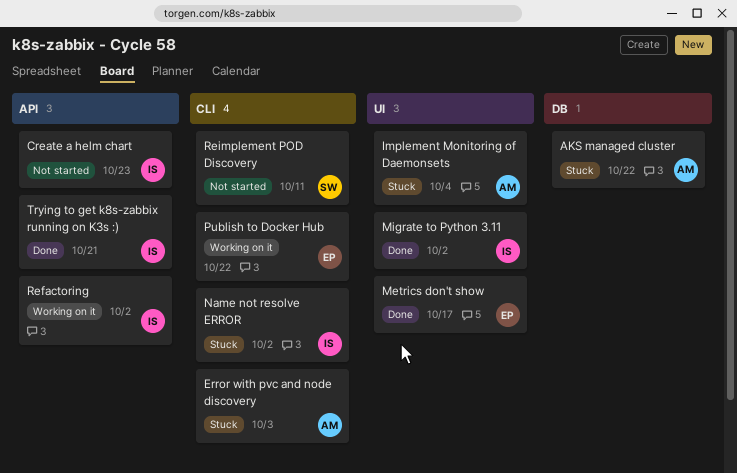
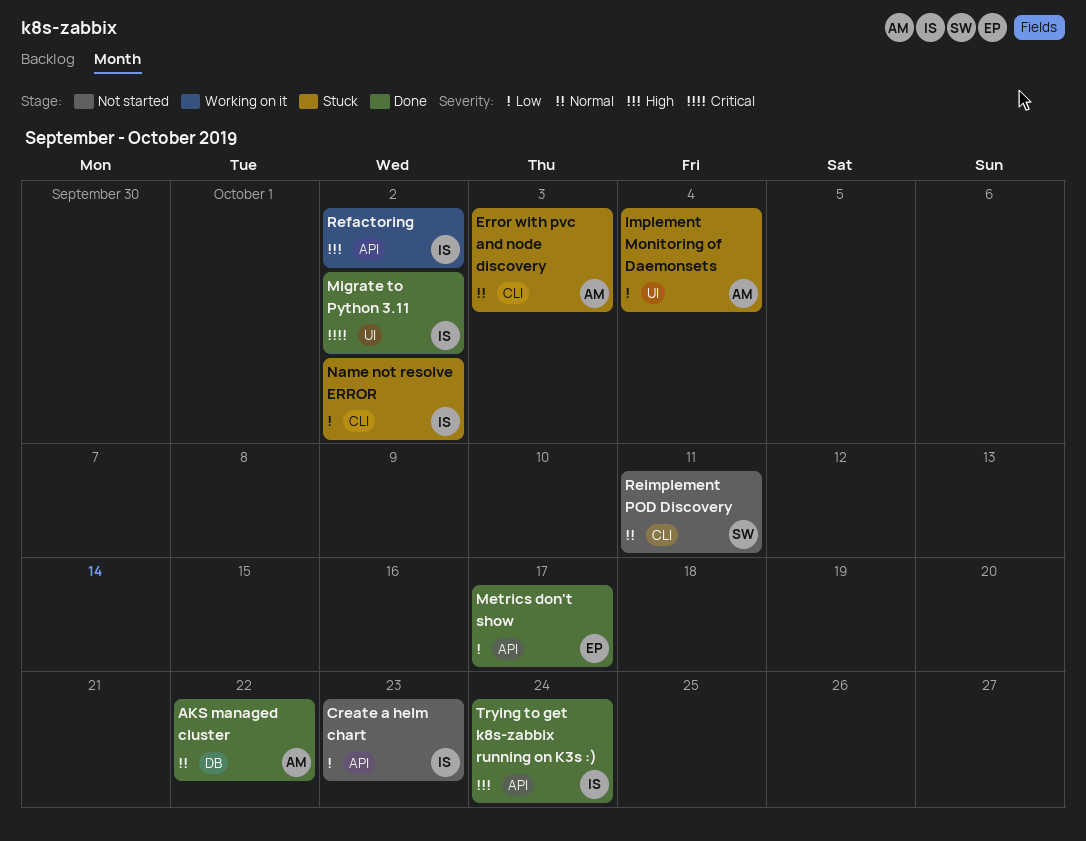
AKS managed cluster, status: Stuck -> Done
Metrics don't show, label: UI -> API
Publish to Docker Hub: present -> none
Trying to get k8s-zabbix running on K3s :), due: Oct 21 -> Oct 24

